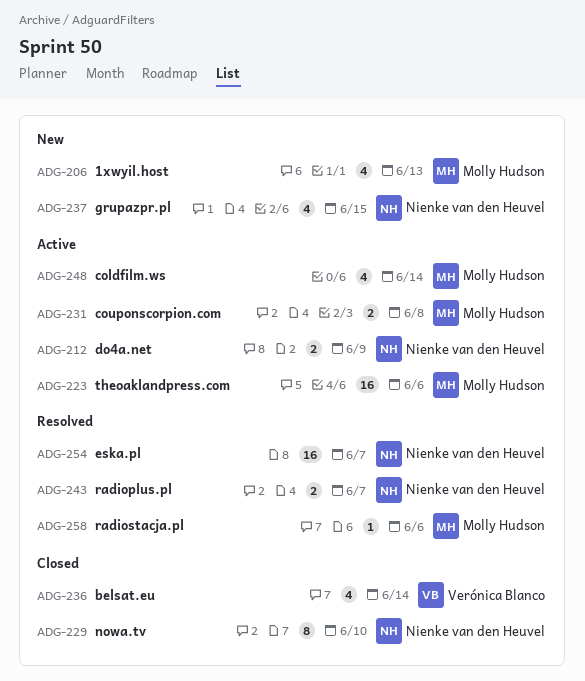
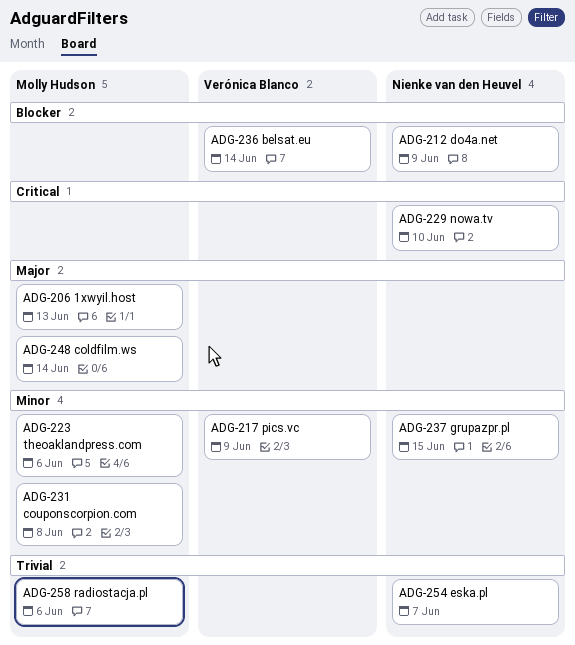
ADG-217: none -> present
ADG-243: present -> none

